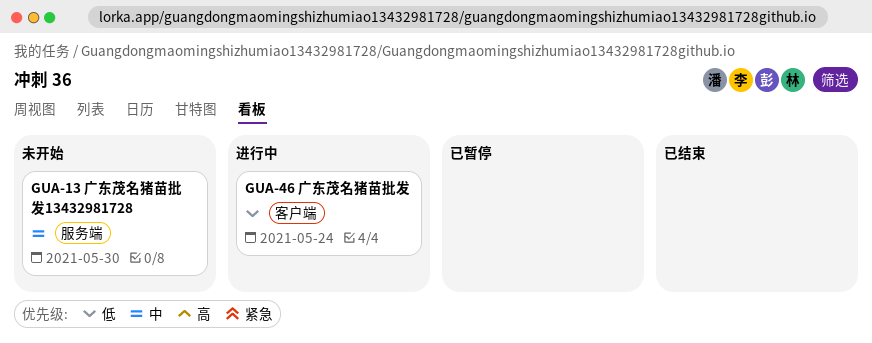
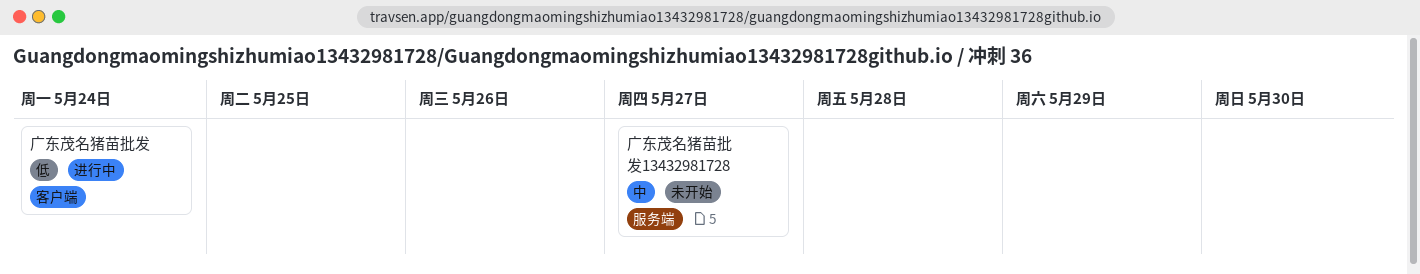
广东茂名猪苗批发13432981728, due: May 30 -> May 27

